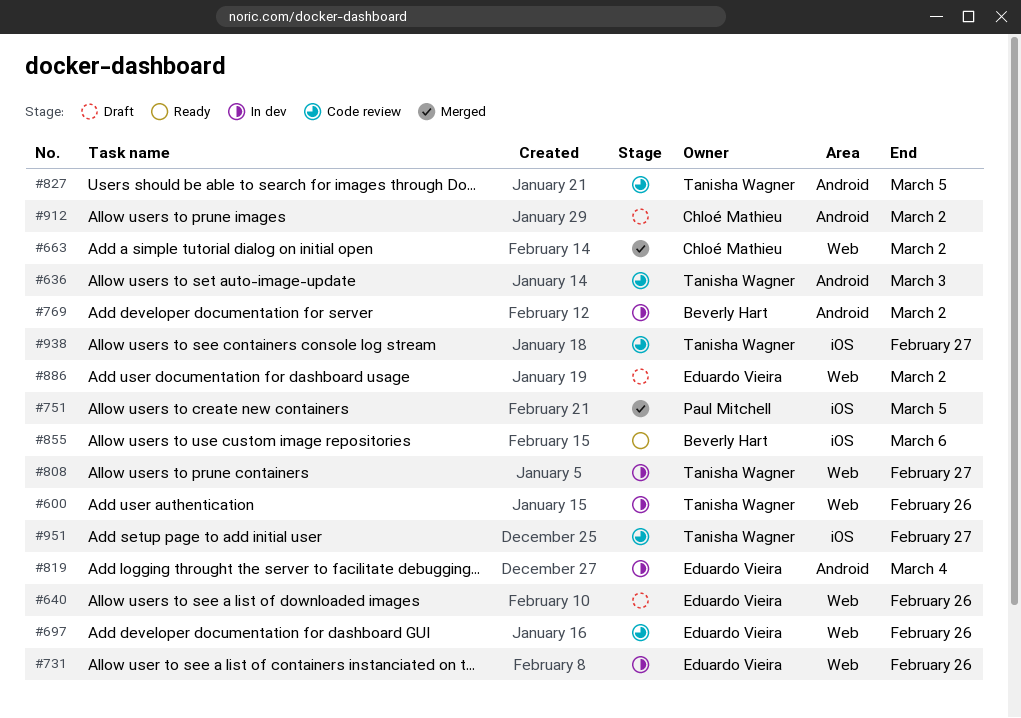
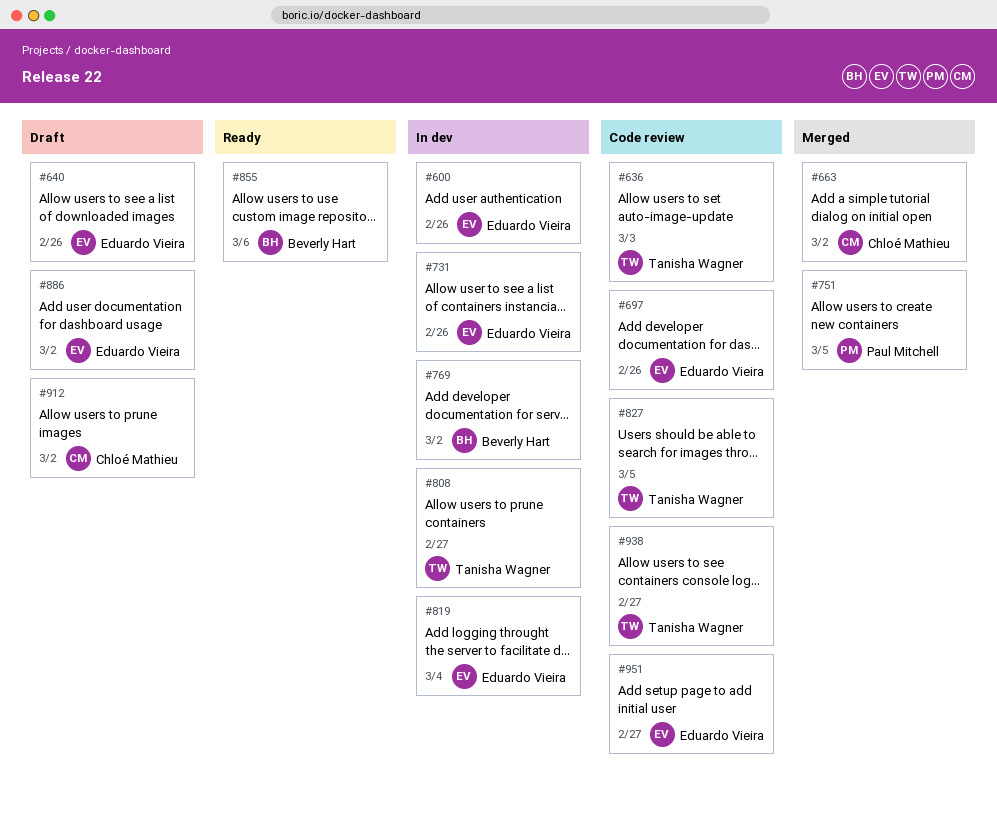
#600, owner: Tanisha Wagner -> Eduardo Vieira
#951, owner: Tanisha Wagner -> Eduardo Vieira

